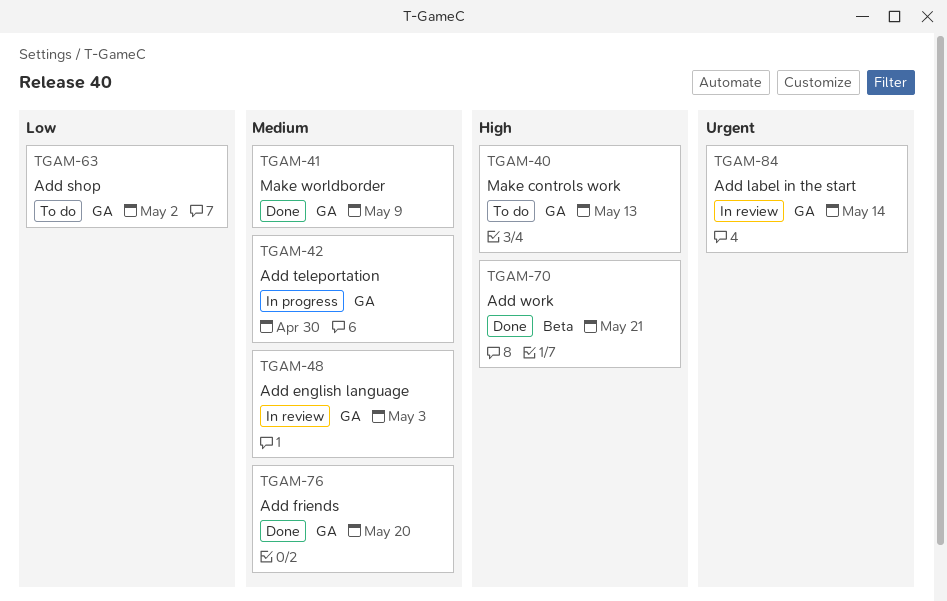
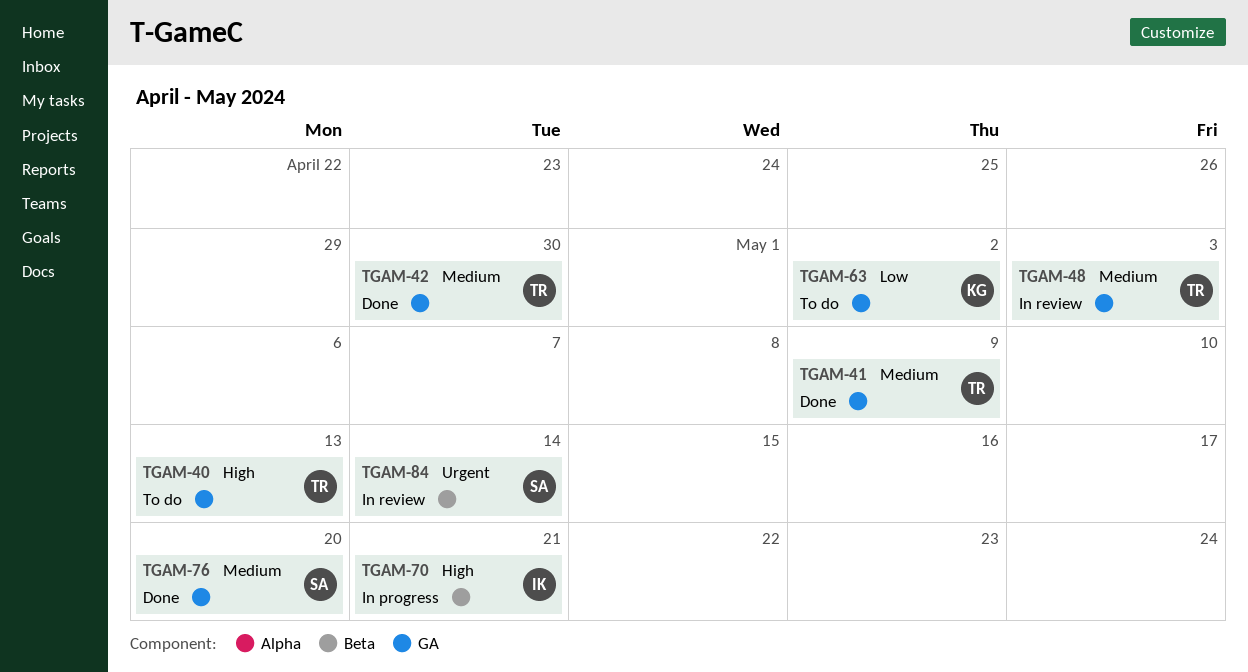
TGAM-42, status: In progress -> Done
TGAM-70, status: Done -> In progress
TGAM-84, label: GA -> Beta

